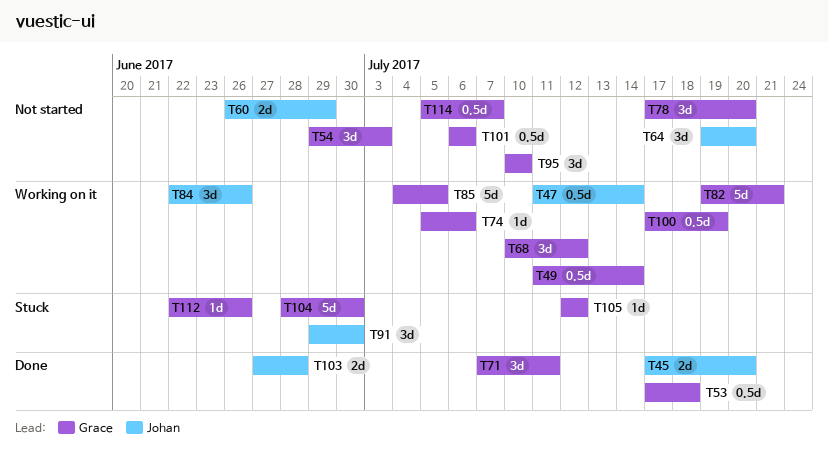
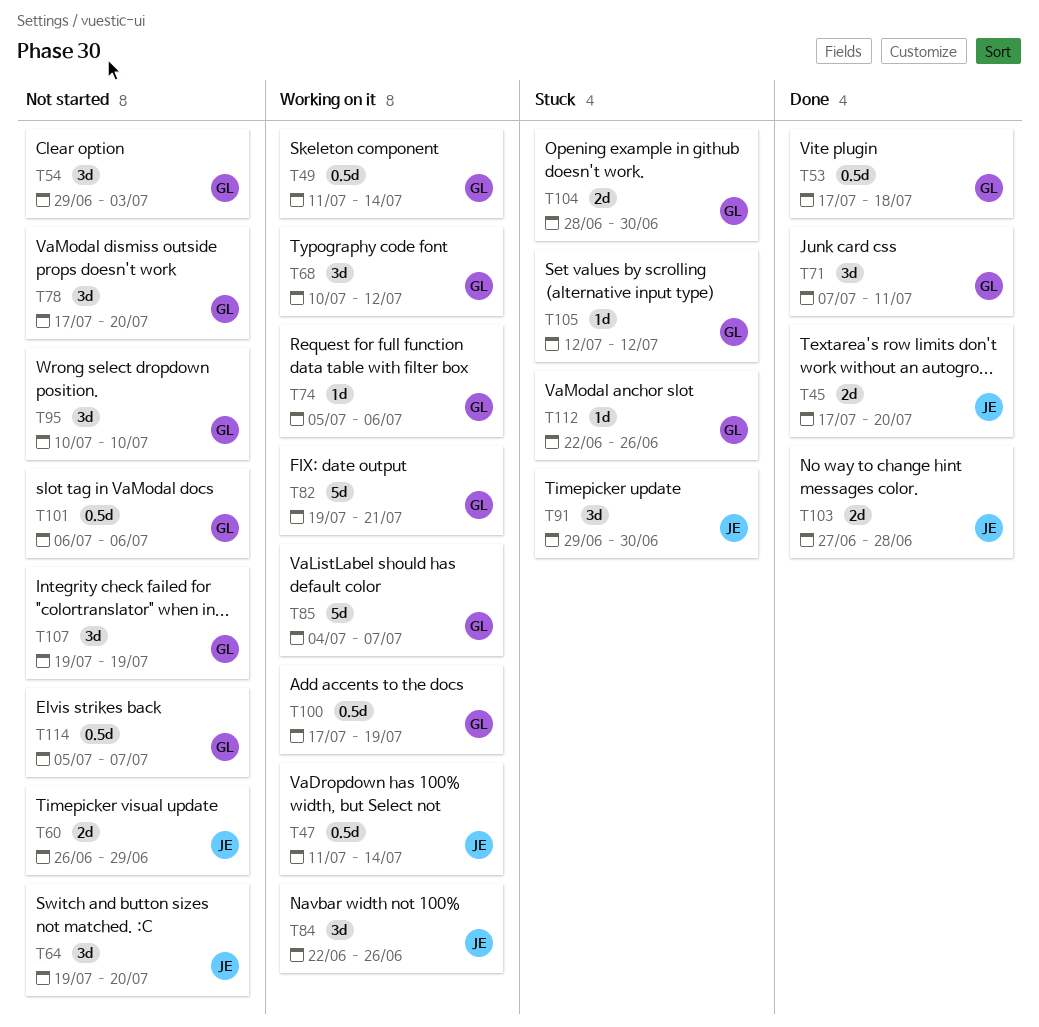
T85, due: Jul 5 -> Jul 7
T104, estimate: 5d -> 2d
T107: none -> present

